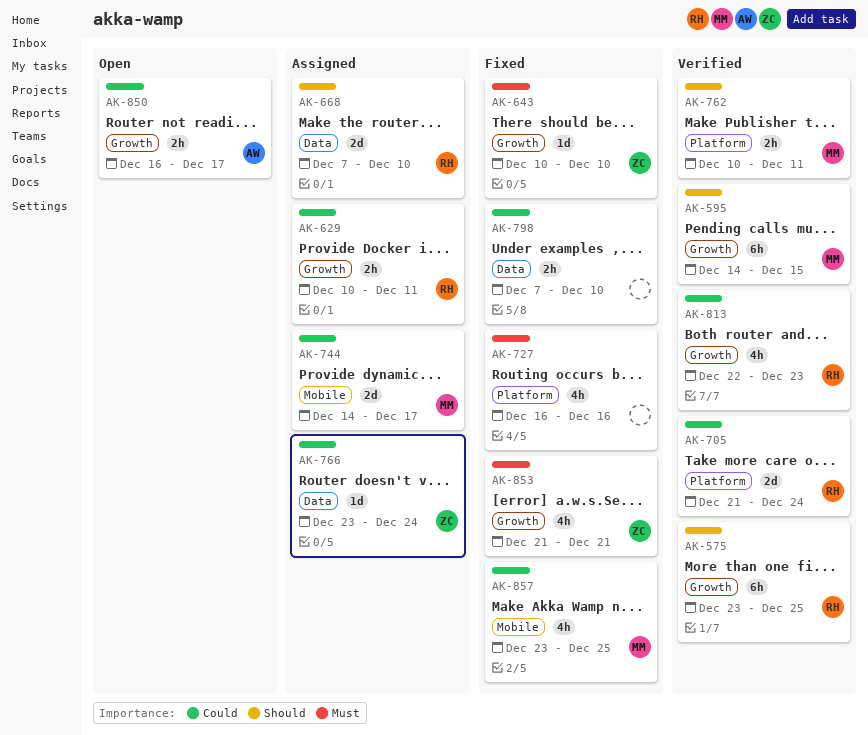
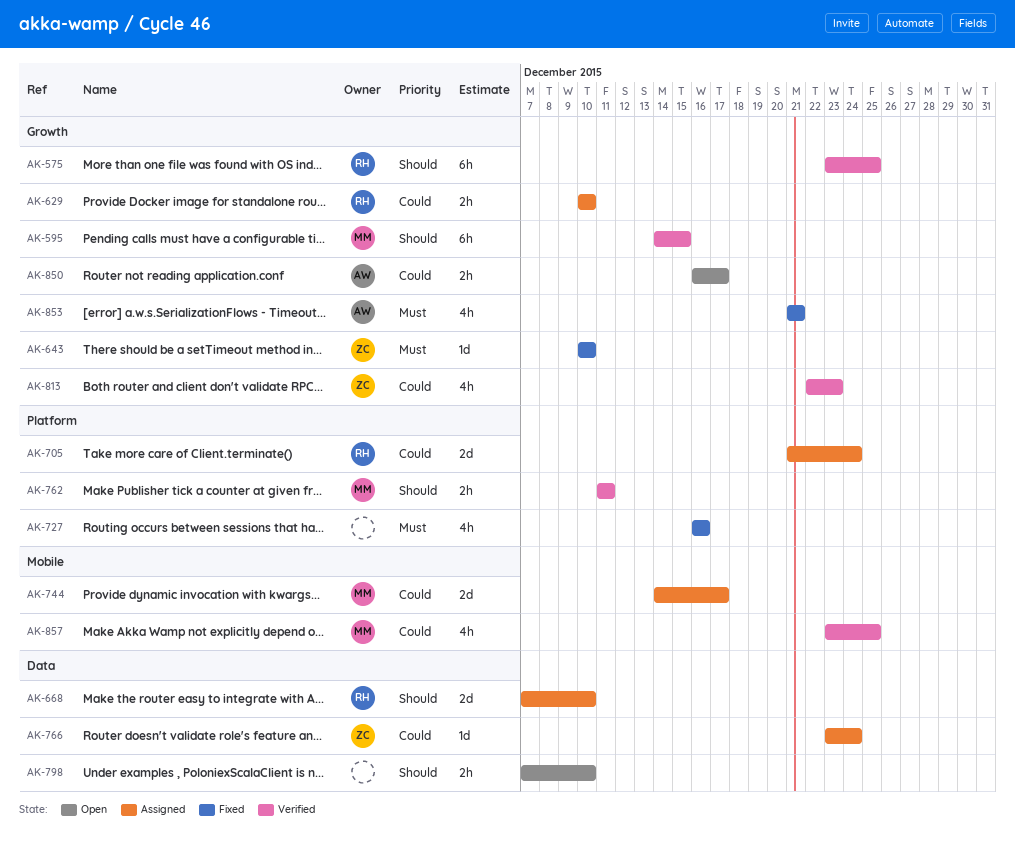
AK-629, due: Dec 11 -> Dec 10
AK-705, status: Verified -> Assigned
AK-762, start: Dec 10 -> Dec 11
AK-798, status: Fixed -> Open
AK-798, priority: Could -> Should
AK-813, owner: RH -> ZC
AK-853, owner: ZC -> AW
AK-857, status: Fixed -> Verified

